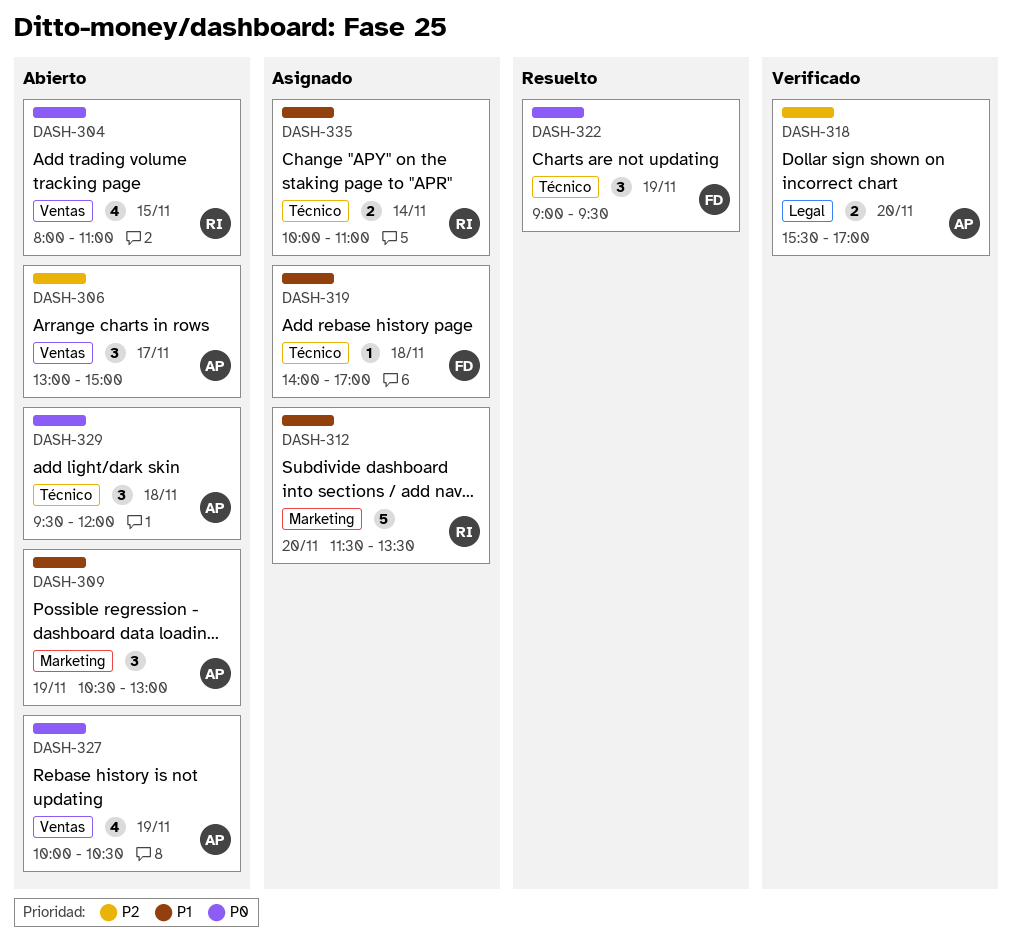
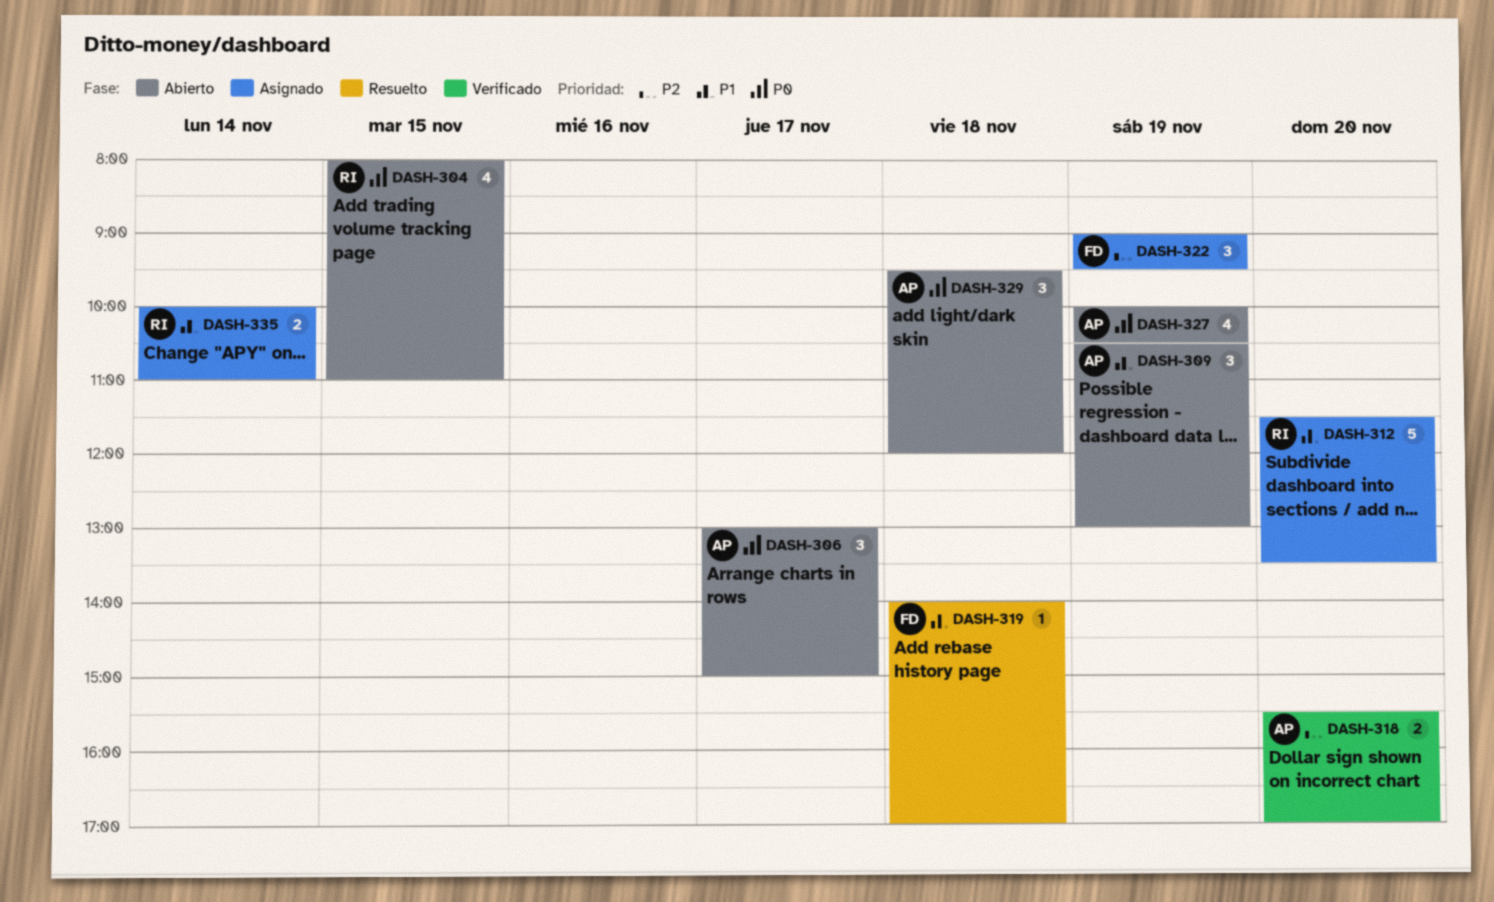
DASH-306, priority: P2 -> P0
DASH-319, status: Asignado -> Resuelto
DASH-322, status: Resuelto -> Asignado
DASH-322, priority: P0 -> P2

